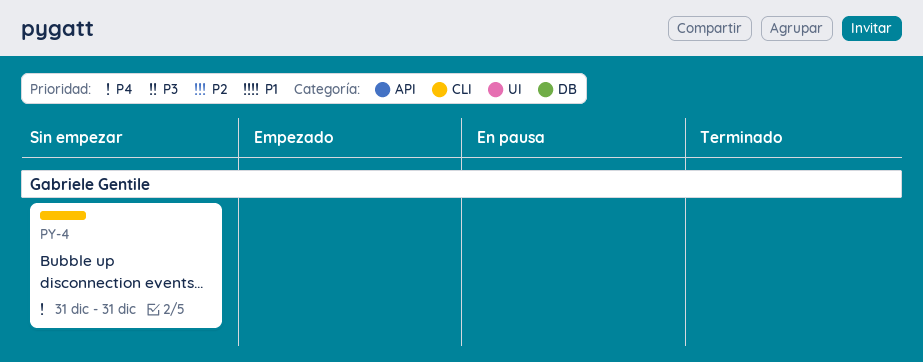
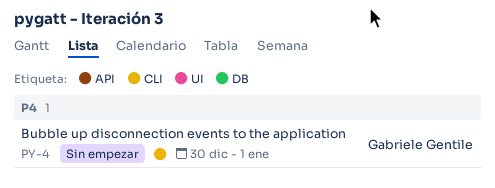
PY-4, start: Dec 31 -> Dec 30
PY-4, due: Dec 31 -> Jan 1

